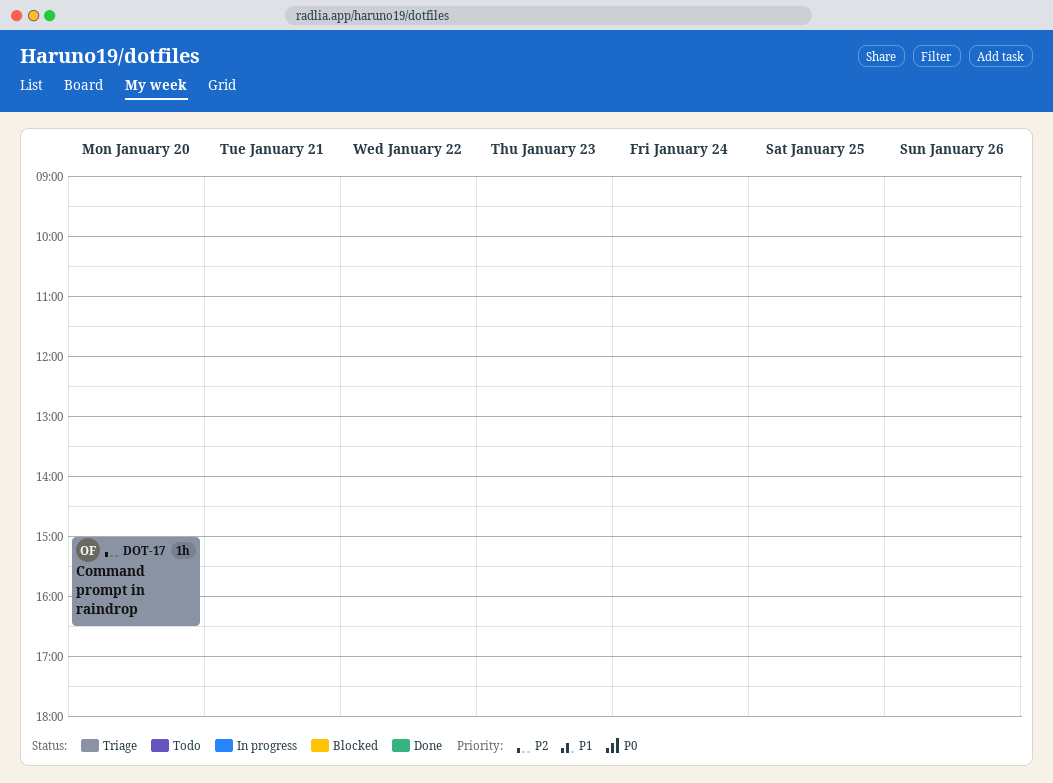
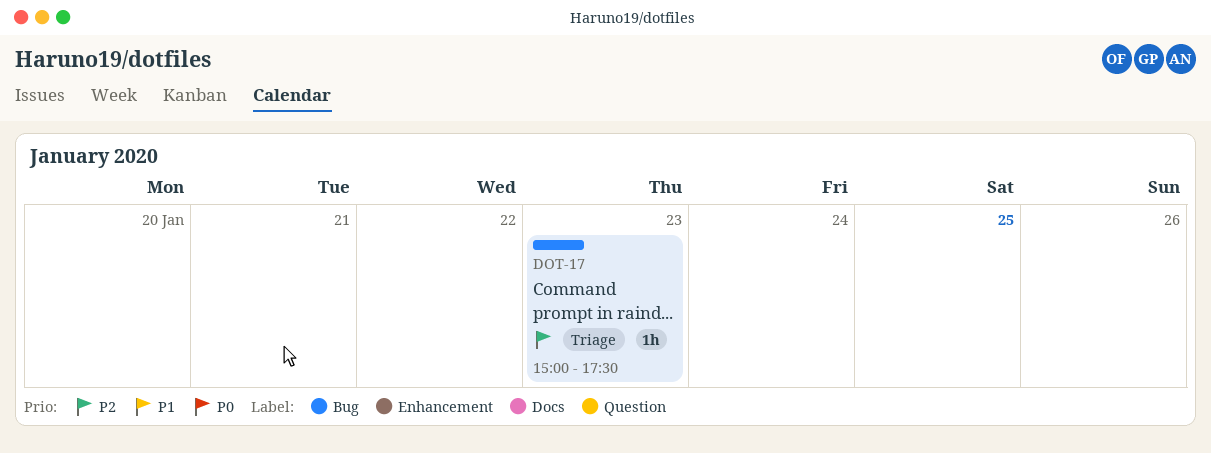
DOT-17, day: Jan 20 -> Jan 23
DOT-17, ends: 16:30 -> 17:30

